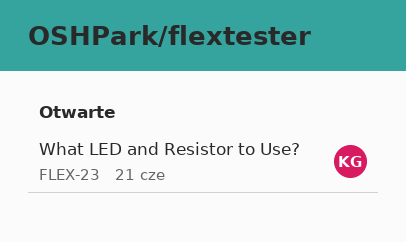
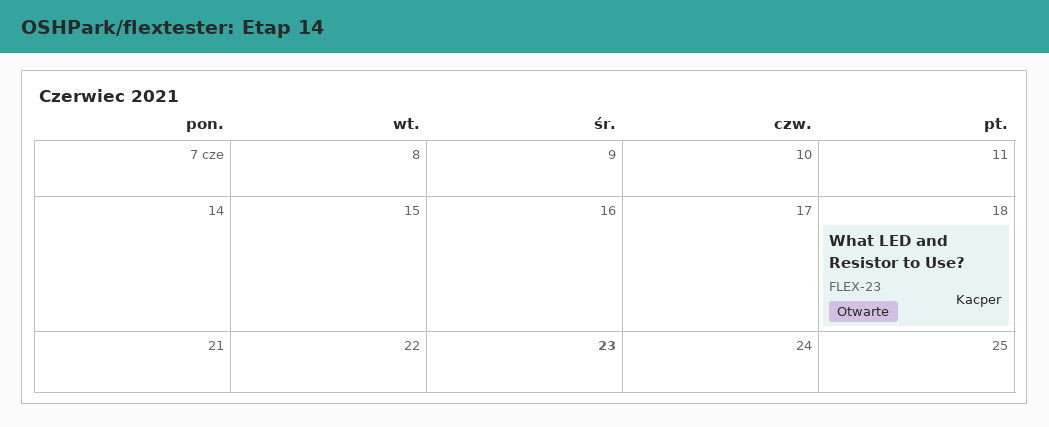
FLEX-23, due: Jun 21 -> Jun 18

